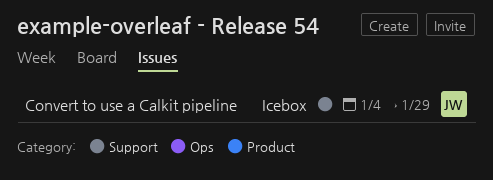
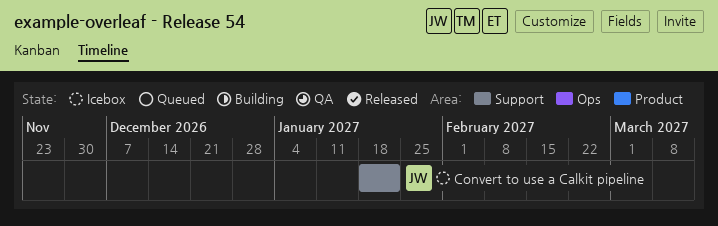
Convert to use a Calkit pipeline, start: Jan 4 -> Jan 18
Convert to use a Calkit pipeline, due: Jan 29 -> Jan 22

